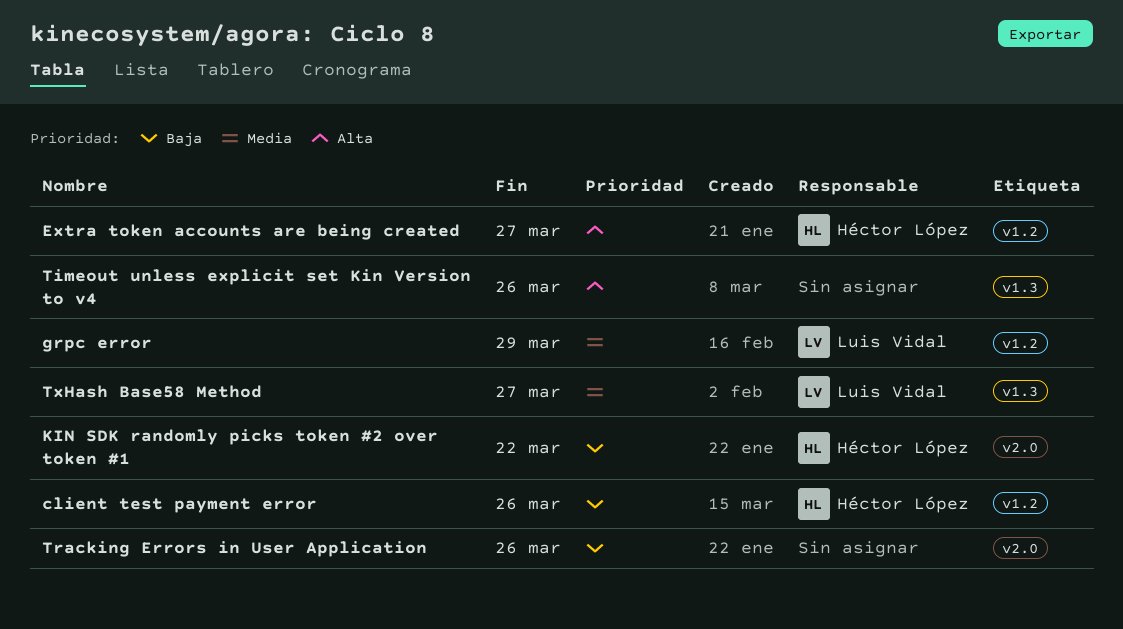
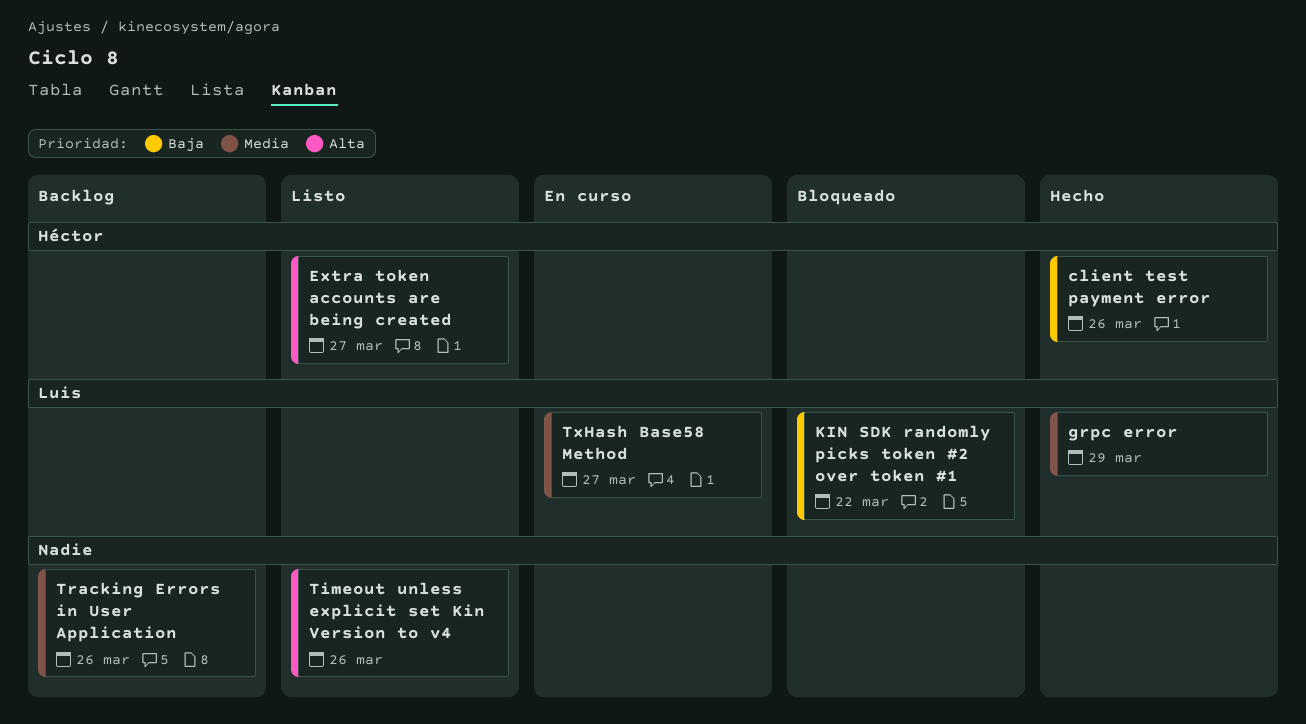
KIN SDK randomly picks token #2 over token #1, owner: Héctor López -> Luis Vidal
Tracking Errors in User Application, priority: Baja -> Media

